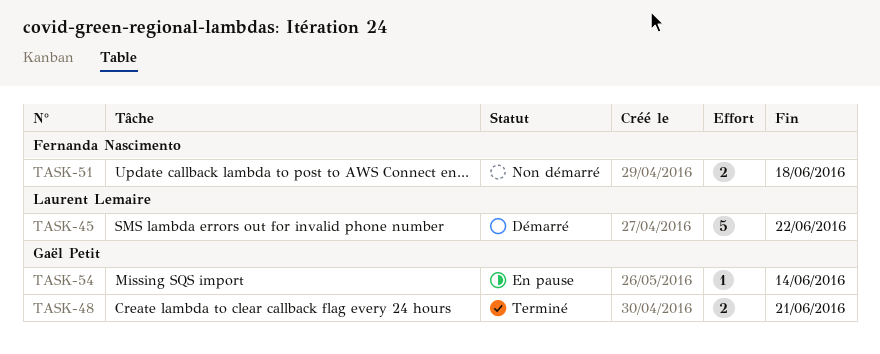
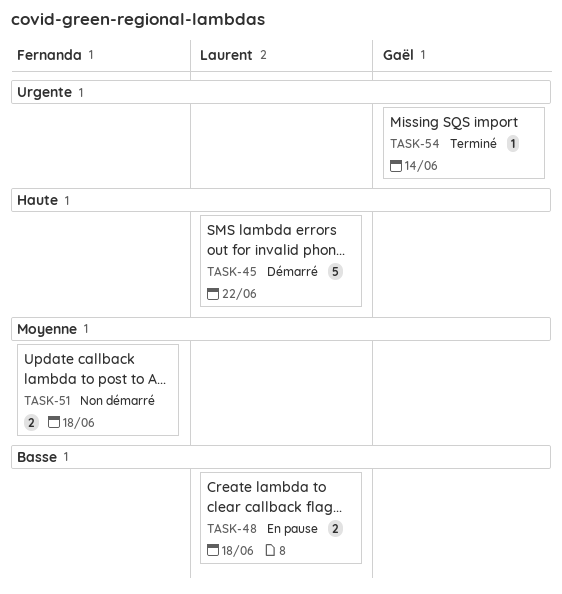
TASK-48, status: Terminé -> En pause
TASK-48, owner: Gaël Petit -> Laurent Lemaire
TASK-48, due: Jun 21 -> Jun 18
TASK-54, status: En pause -> Terminé

